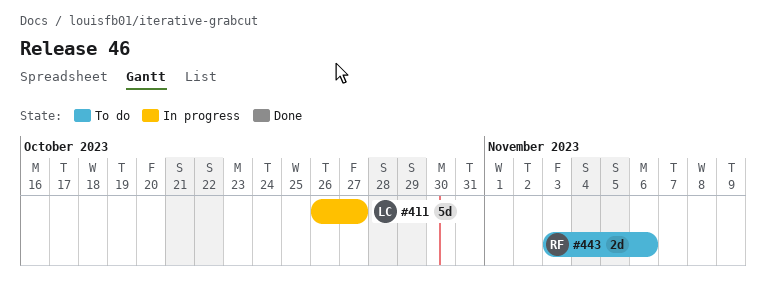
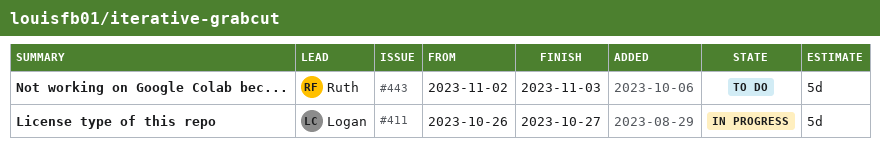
#443, estimate: 2d -> 5d
#443, start: Nov 3 -> Nov 2
#443, due: Nov 6 -> Nov 3

